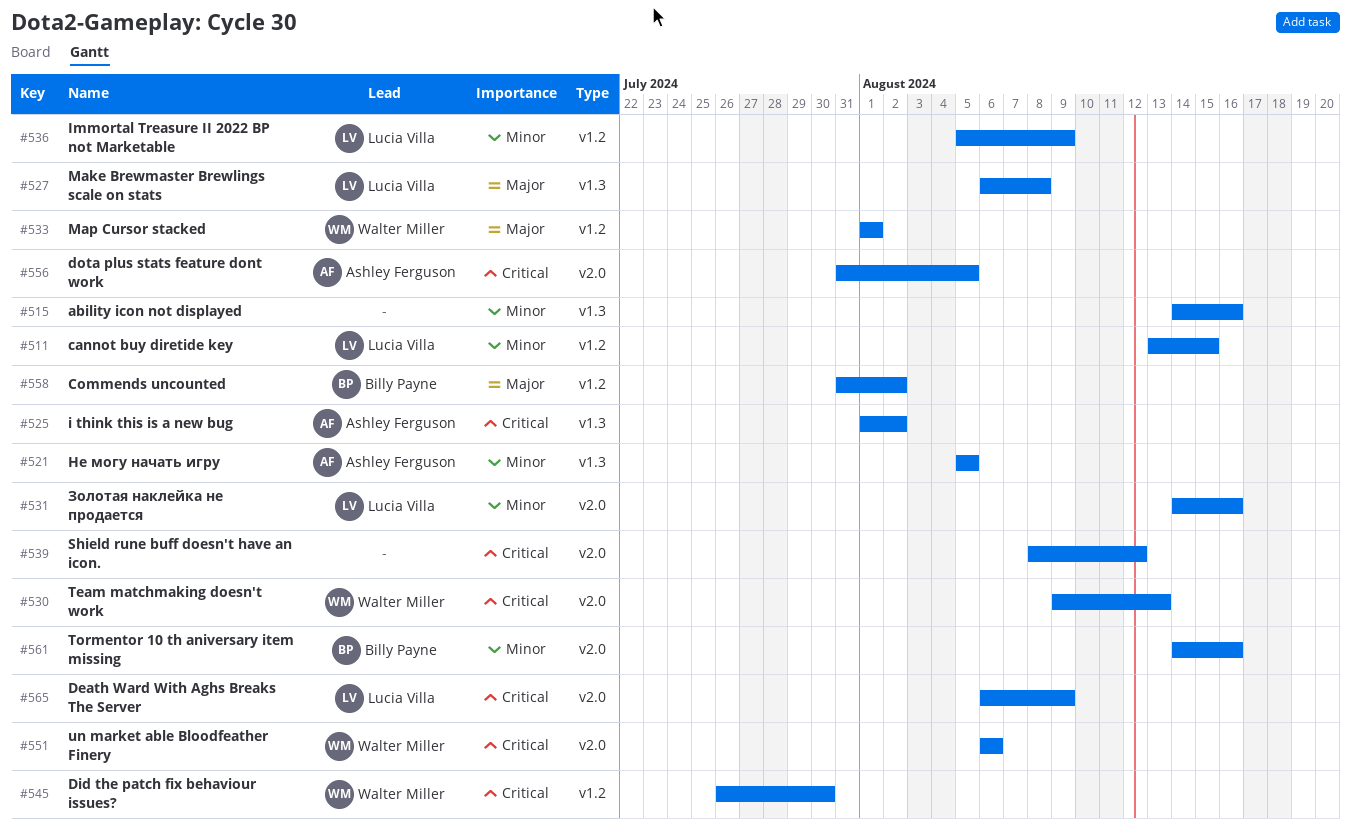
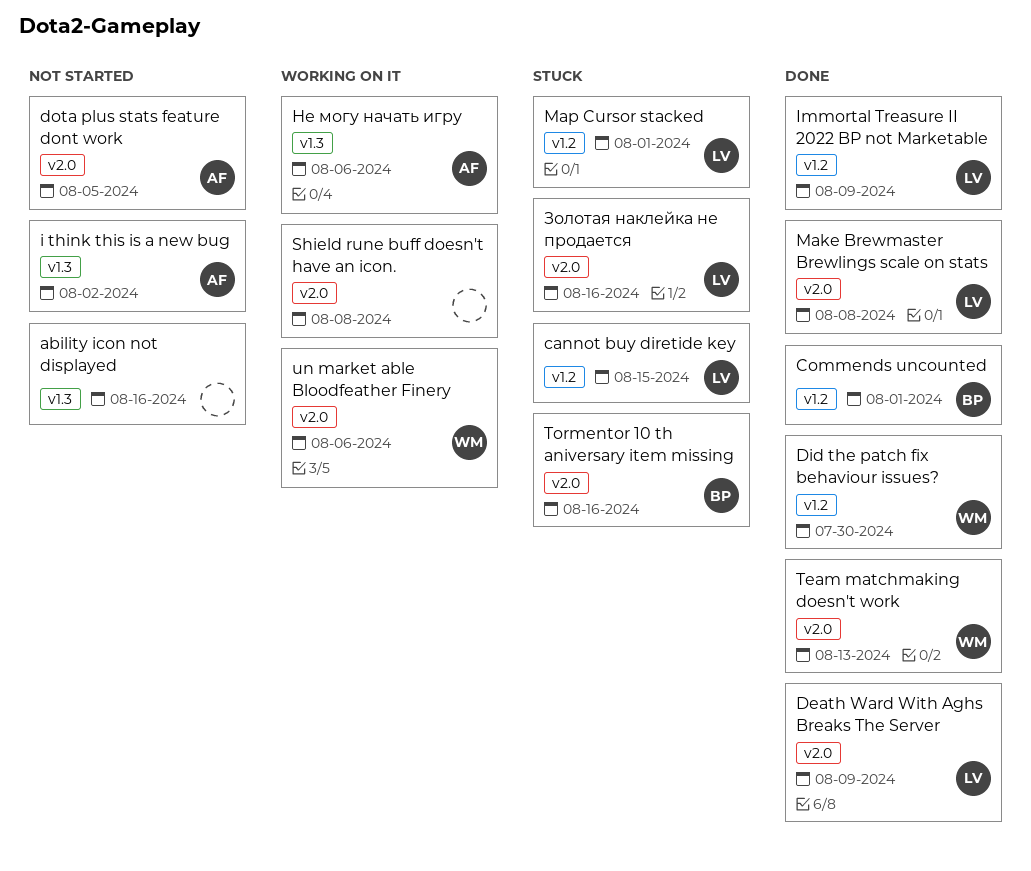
Commends uncounted, due: Aug 2 -> Aug 1
Make Brewmaster Brewlings scale on stats, label: v1.3 -> v2.0
Map Cursor stacked, owner: Walter Miller -> Lucia Villa
Shield rune buff doesn't have an icon., due: Aug 12 -> Aug 8
Не могу начать игру, due: Aug 5 -> Aug 6

